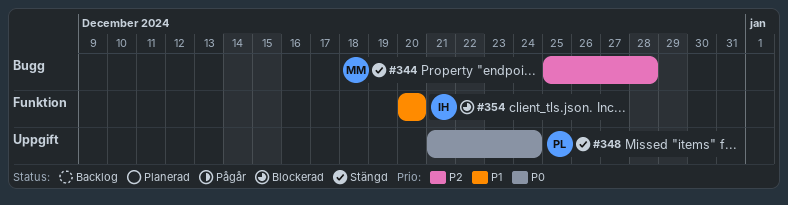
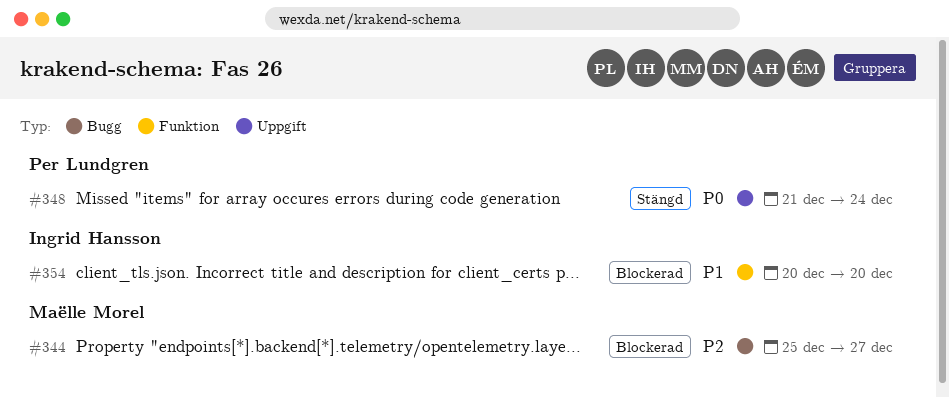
#344, status: Stängd -> Blockerad
#344, due: Dec 28 -> Dec 27

